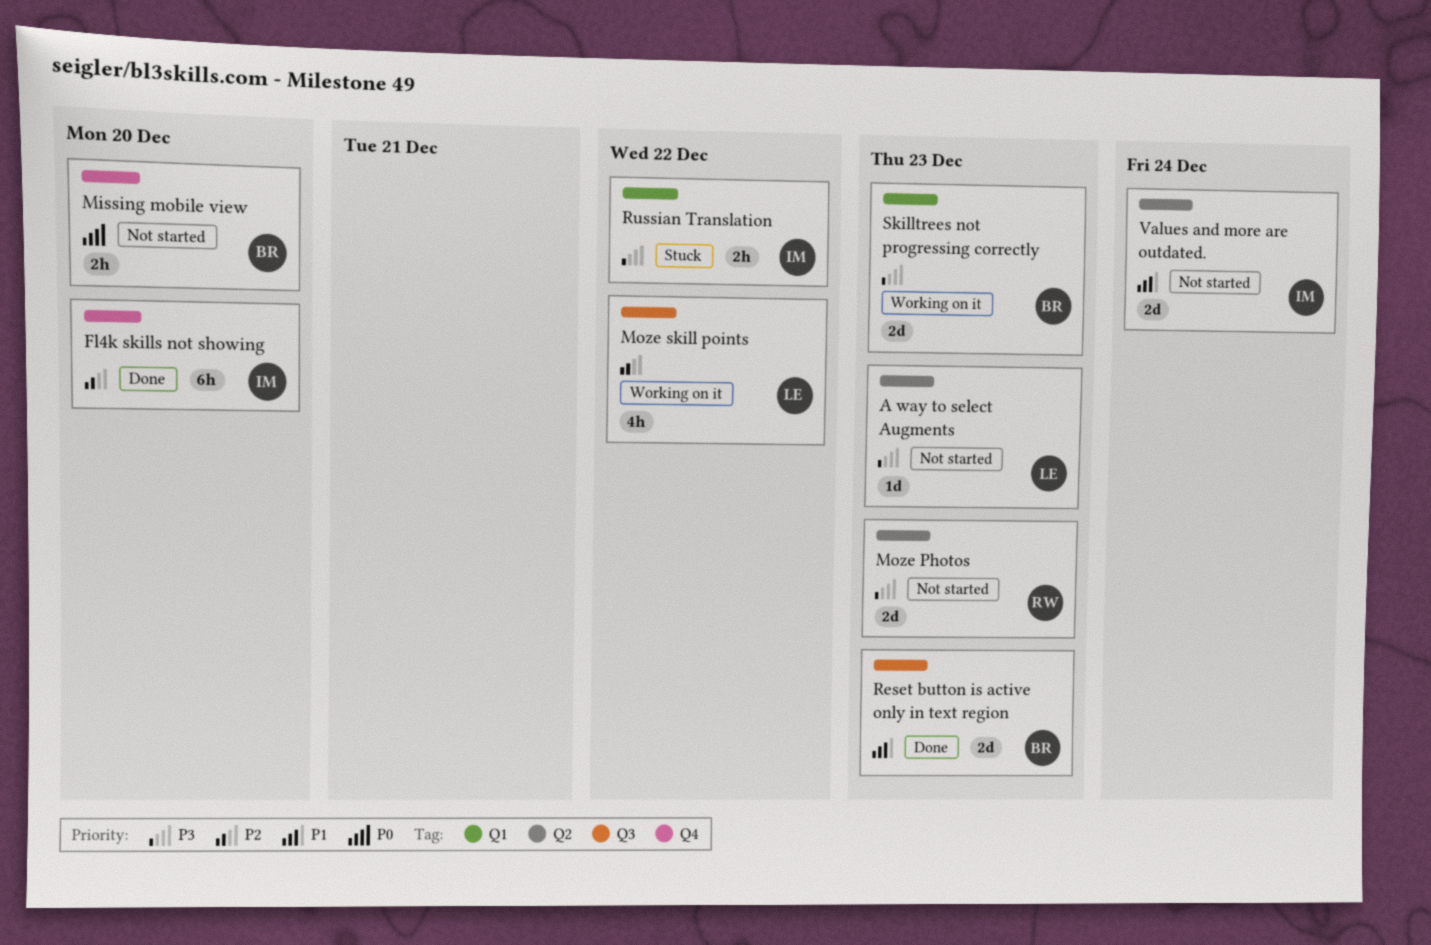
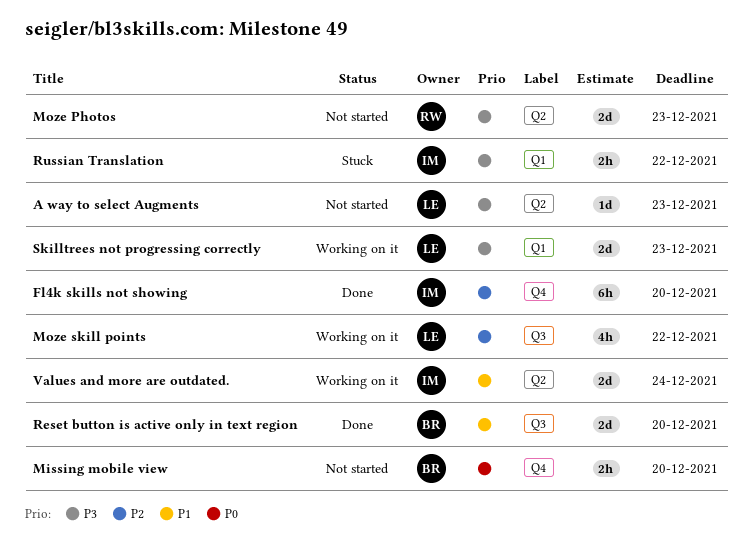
Reset button is active only in text region, due: Dec 23 -> Dec 20
Skilltrees not progressing correctly, owner: BR -> LE
Values and more are outdated., status: Not started -> Working on it

